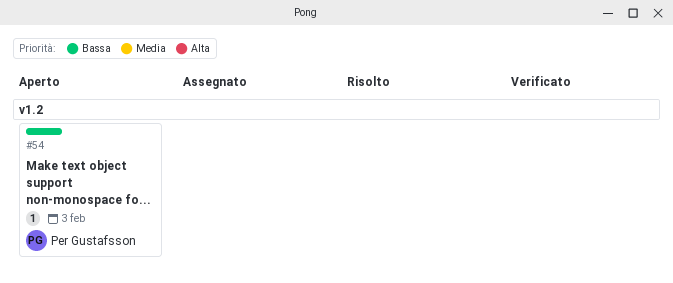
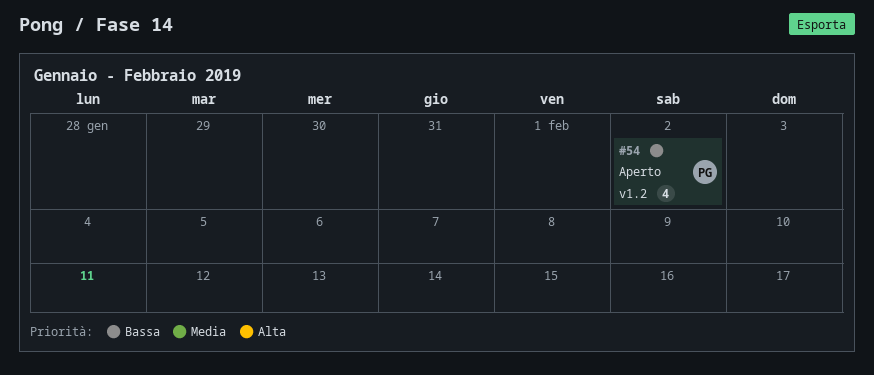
#54, estimate: 1 -> 4
#54, due: Feb 3 -> Feb 2

